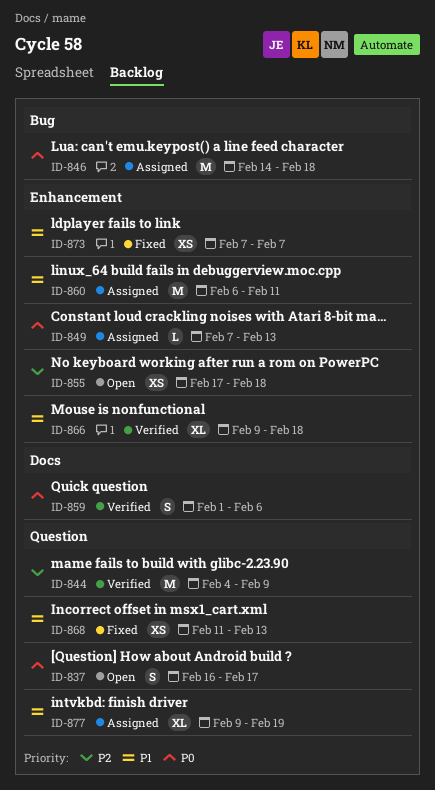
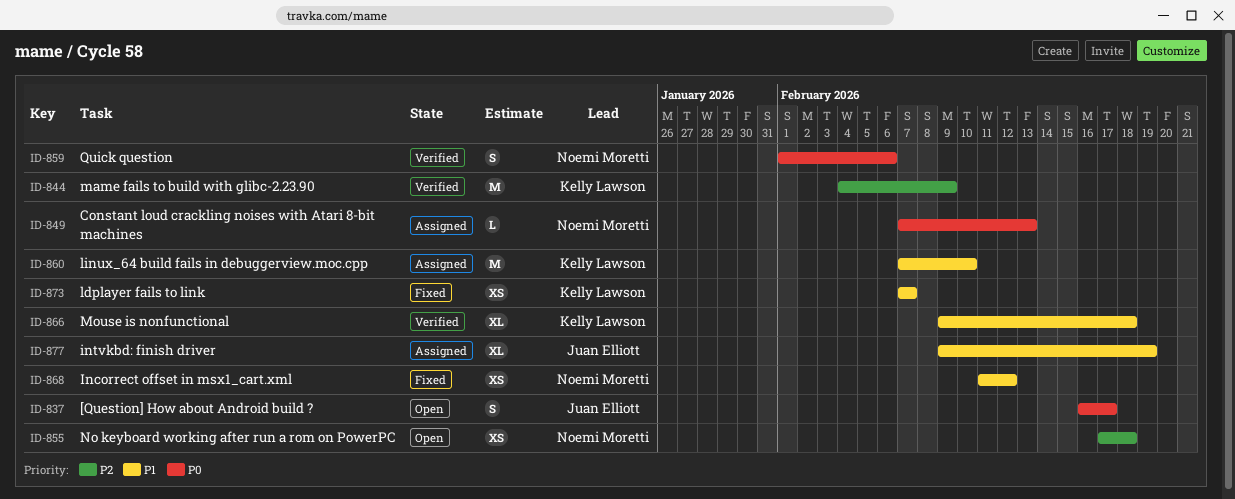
ID-846: present -> none
ID-860, start: Feb 6 -> Feb 7
ID-860, due: Feb 11 -> Feb 10
ID-868, due: Feb 13 -> Feb 12

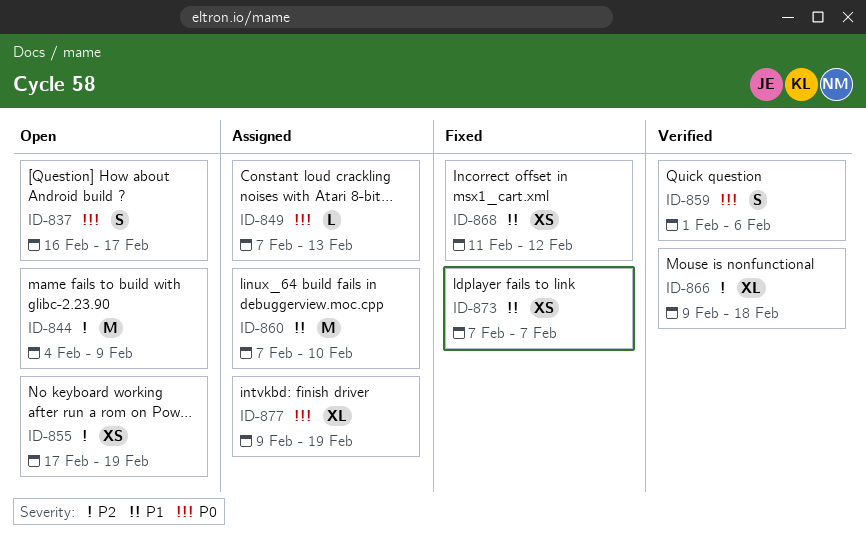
ID-844, status: Verified -> Open
ID-855, due: Feb 18 -> Feb 19
ID-866, priority: P1 -> P2
ID-877, priority: P1 -> P0

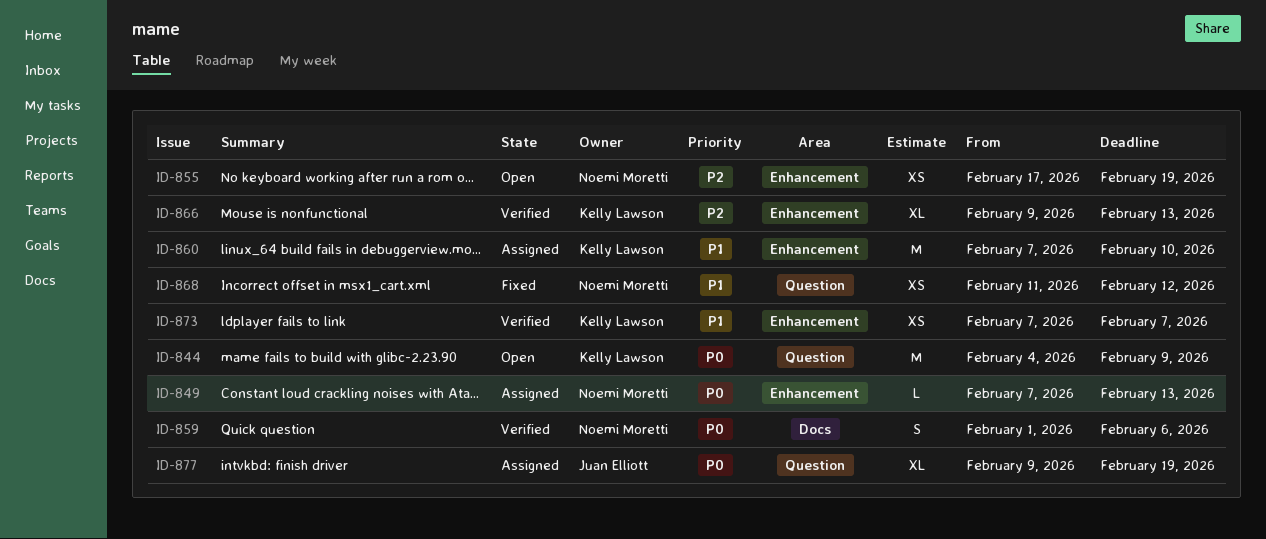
ID-837: present -> none
ID-844, priority: P2 -> P0
ID-866, due: Feb 18 -> Feb 13
ID-873, status: Fixed -> Verified

